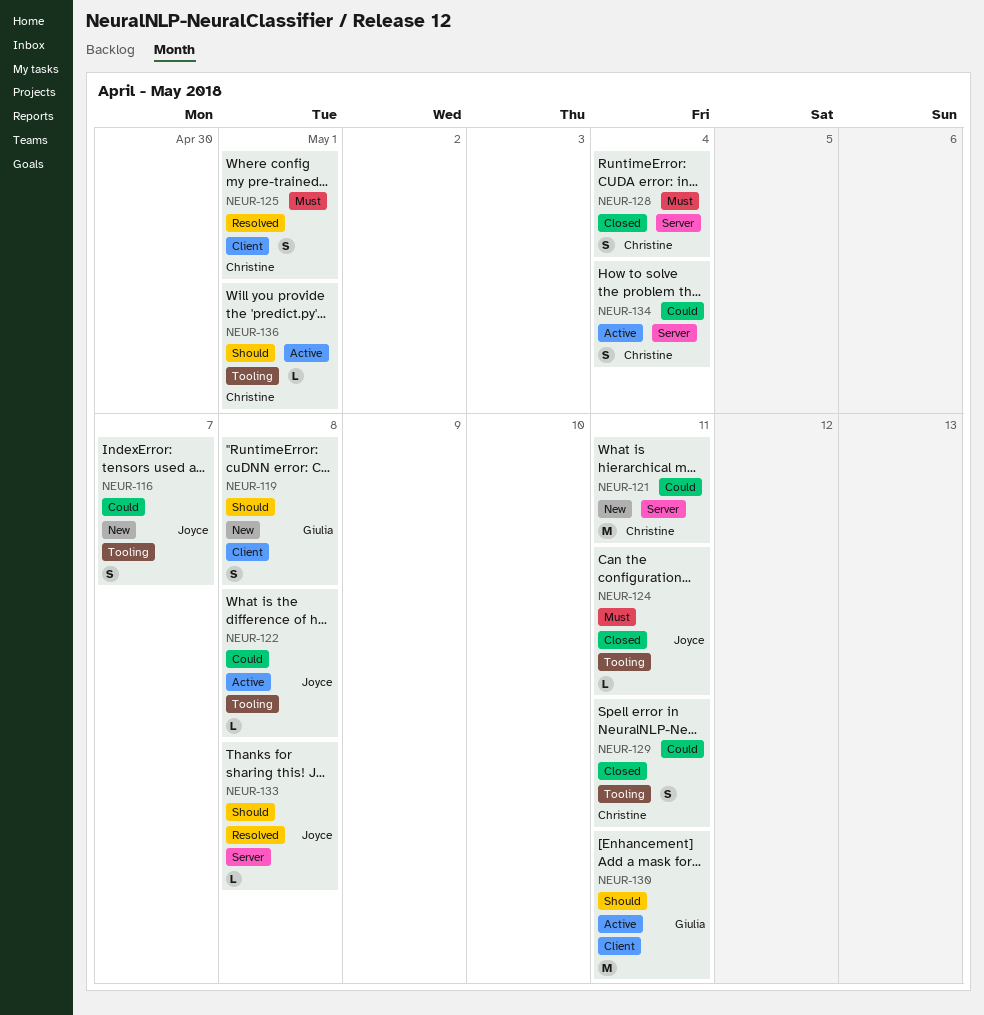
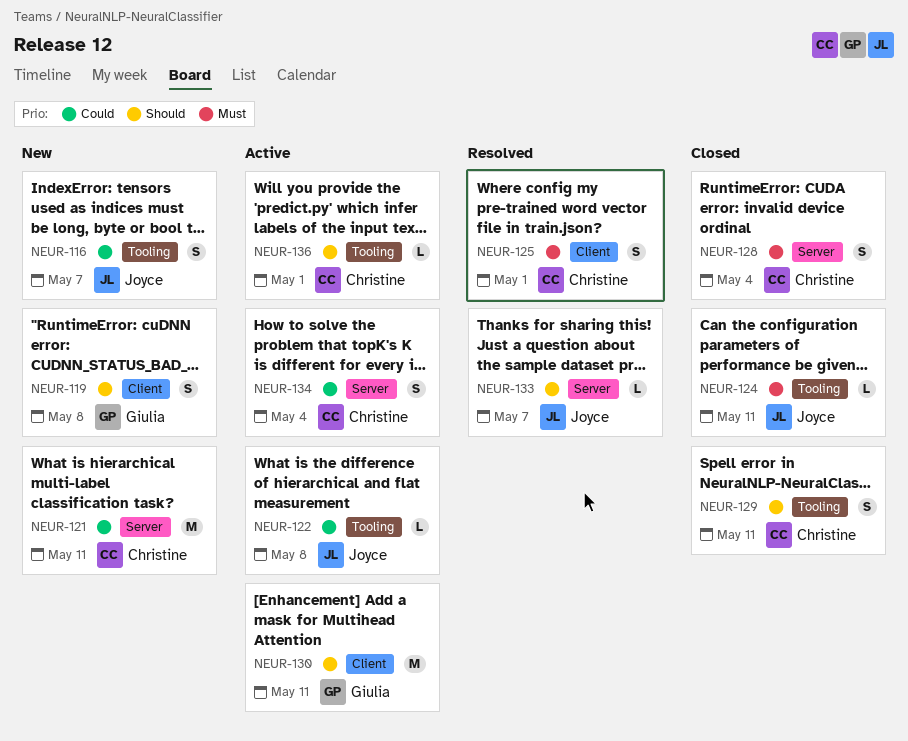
NEUR-129, priority: Could -> Should
NEUR-133, due: May 8 -> May 7

